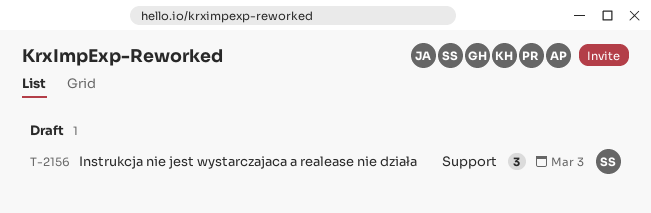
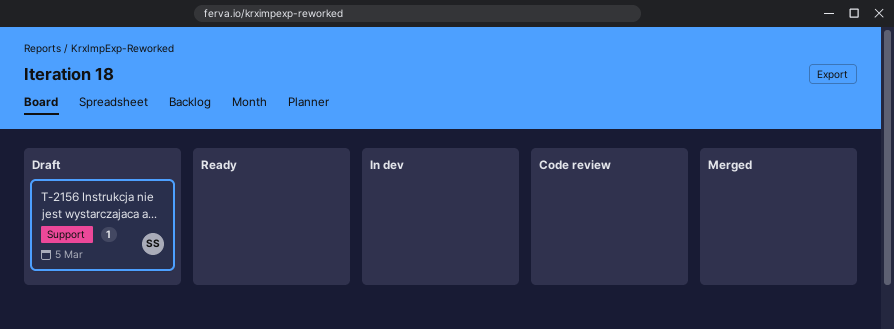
T-2156, estimate: 3 -> 1
T-2156, due: Mar 3 -> Mar 5

